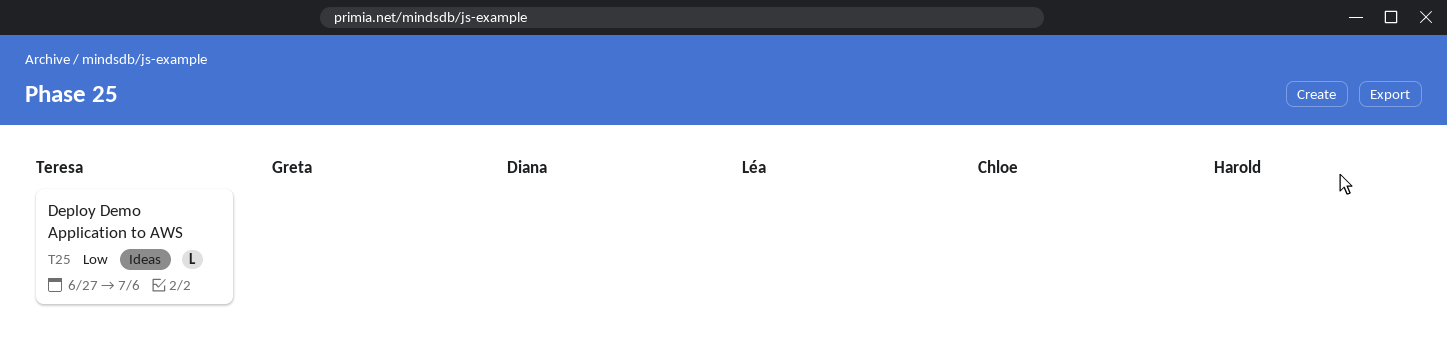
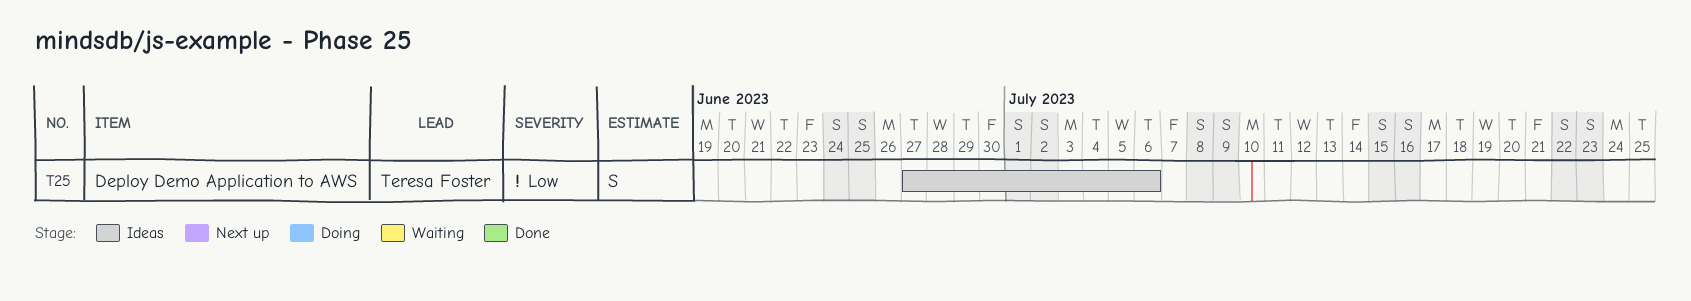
T25, estimate: L -> S

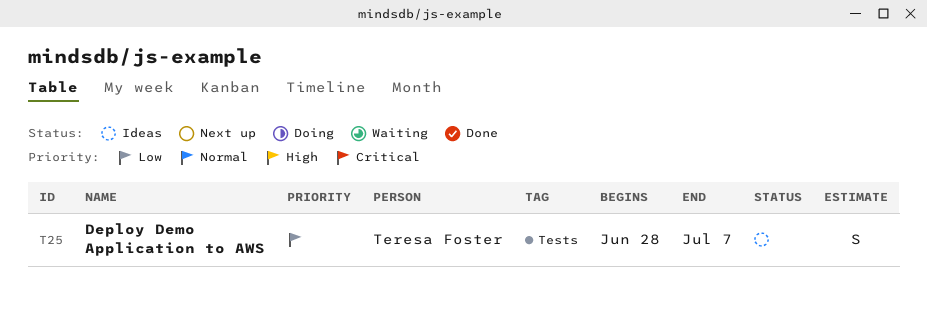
T25, start: Jun 27 -> Jun 28
T25, due: Jul 6 -> Jul 7

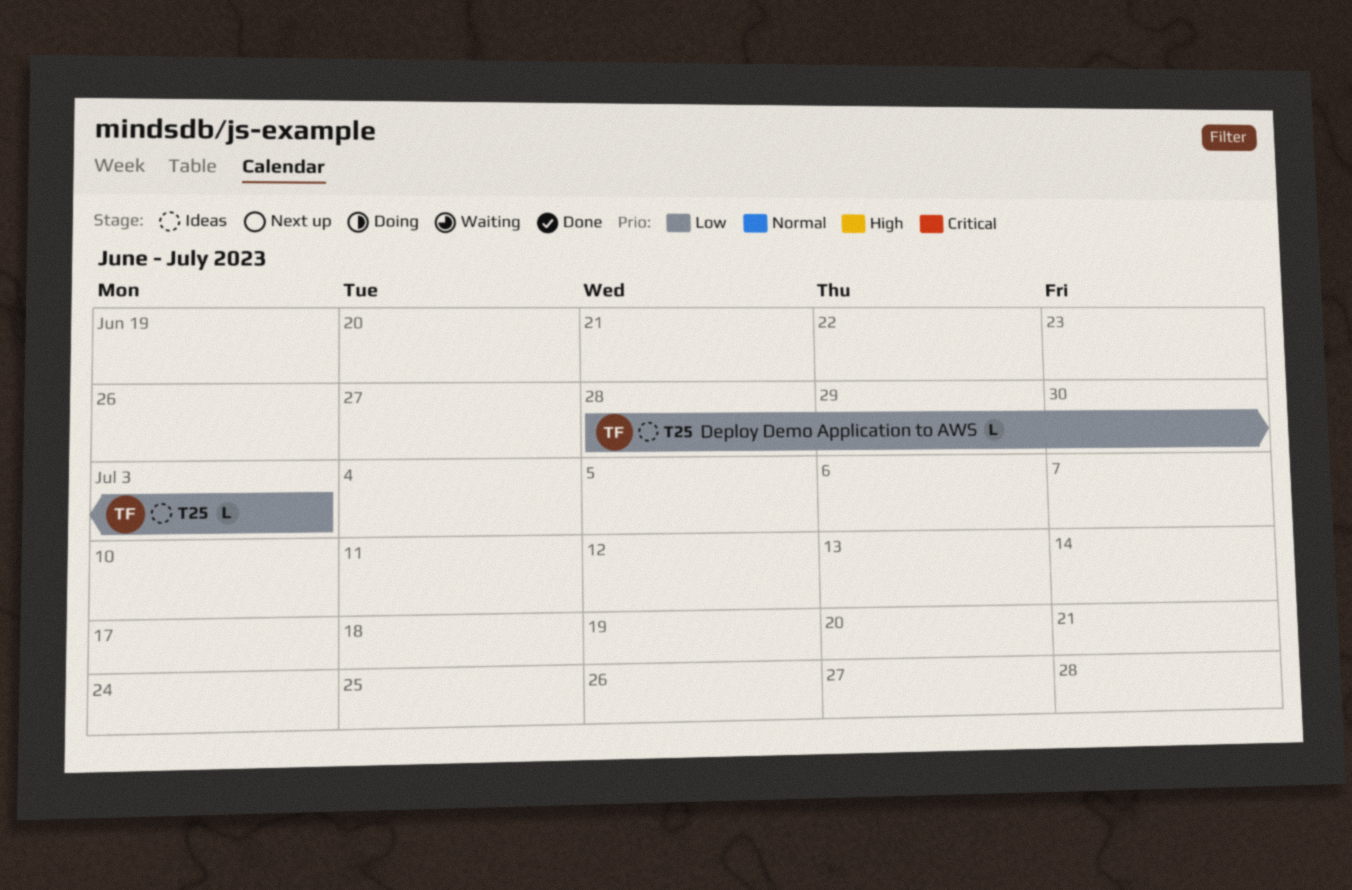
T25, estimate: S -> L
T25, due: Jul 7 -> Jul 3

